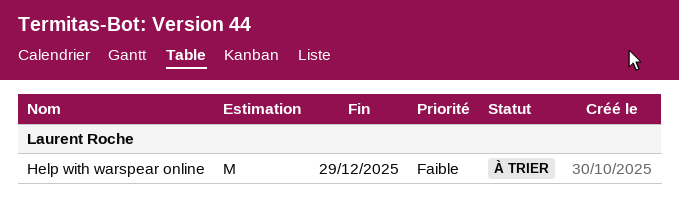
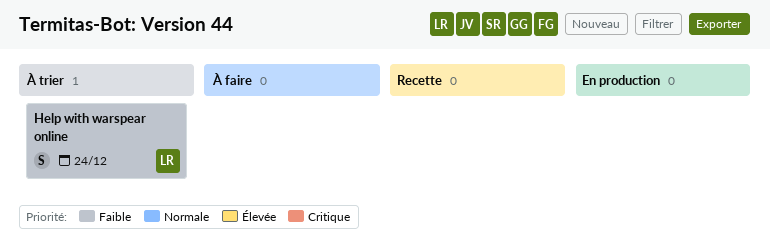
Help with warspear online, estimate: M -> S
Help with warspear online, due: Dec 29 -> Dec 24

